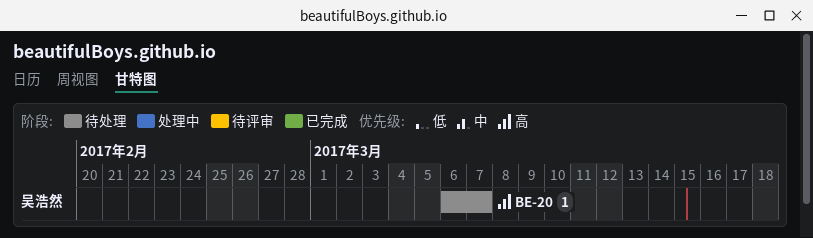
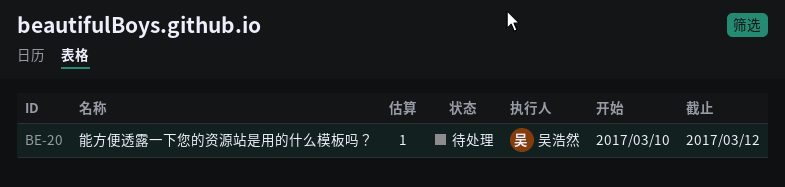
BE-20, start: Mar 6 -> Mar 10
BE-20, due: Mar 7 -> Mar 12

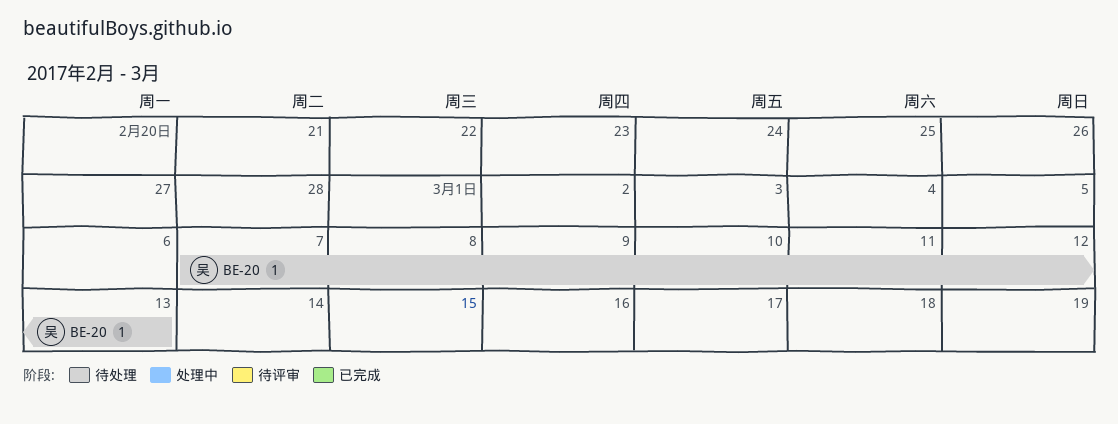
BE-20, start: Mar 10 -> Mar 7
BE-20, due: Mar 12 -> Mar 13

